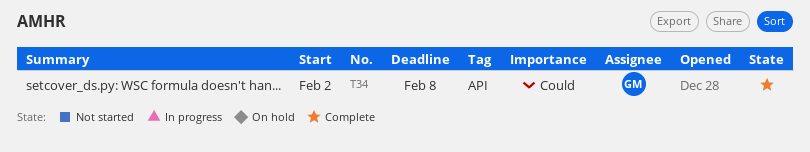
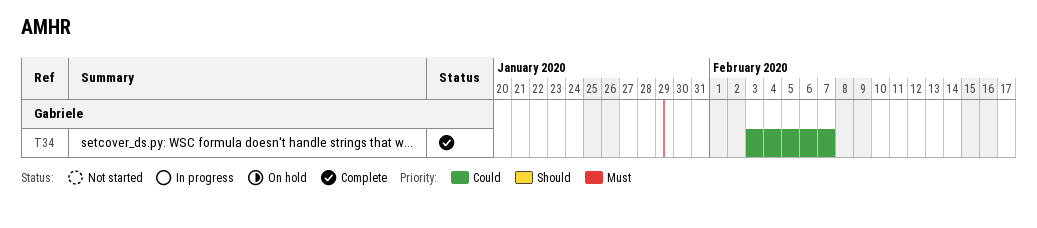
T34, start: Feb 2 -> Feb 3
T34, due: Feb 8 -> Feb 7

